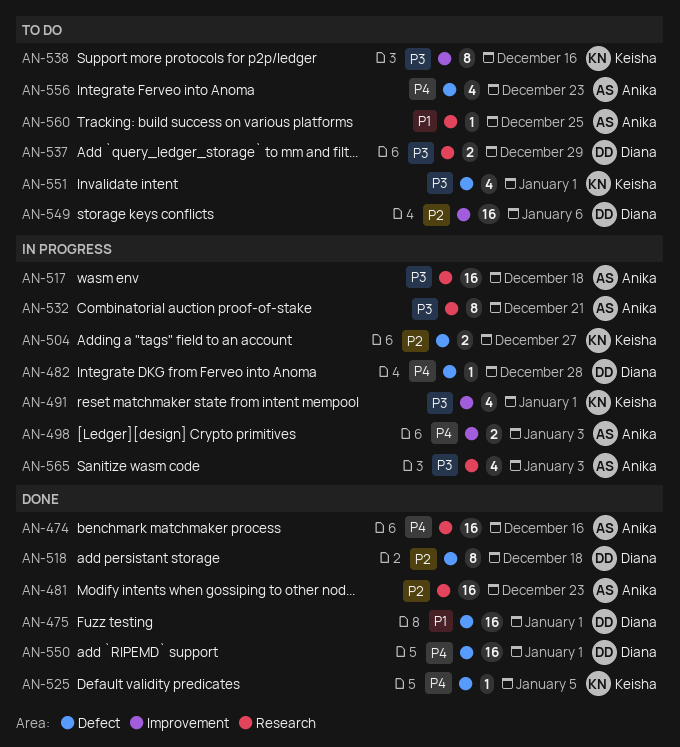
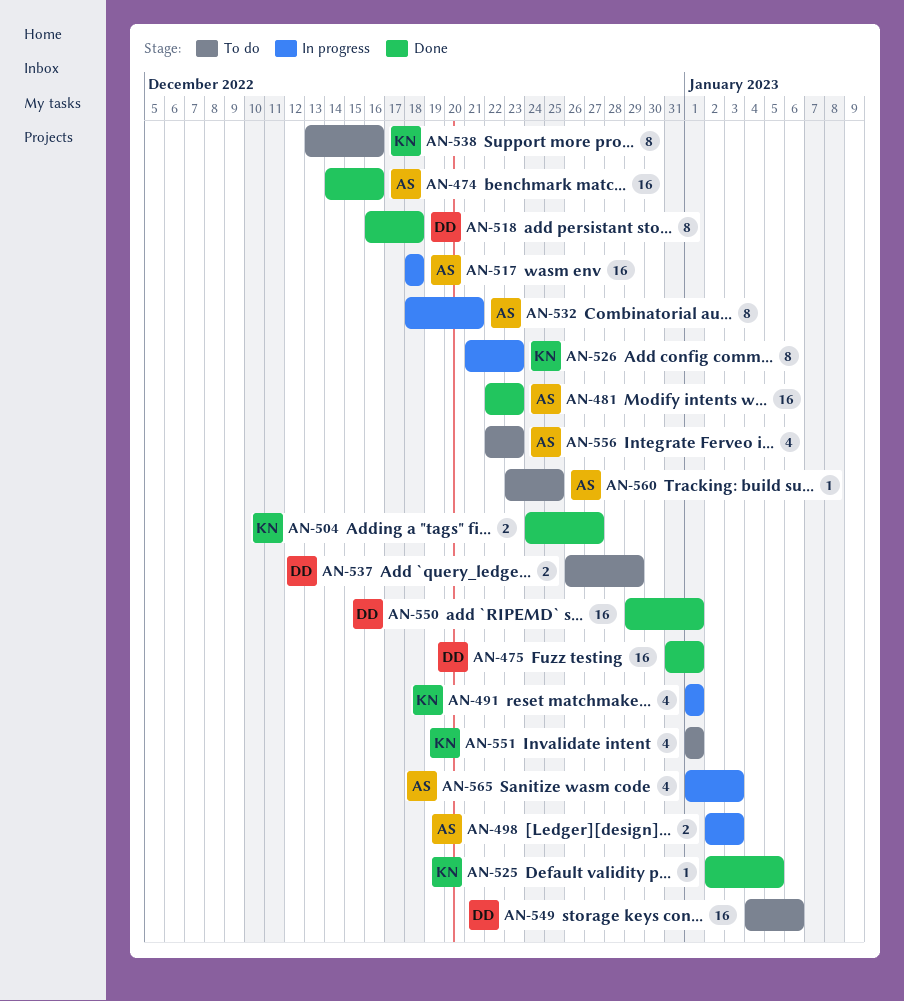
AN-482: present -> none
AN-504, status: In progress -> Done
AN-526: none -> present

